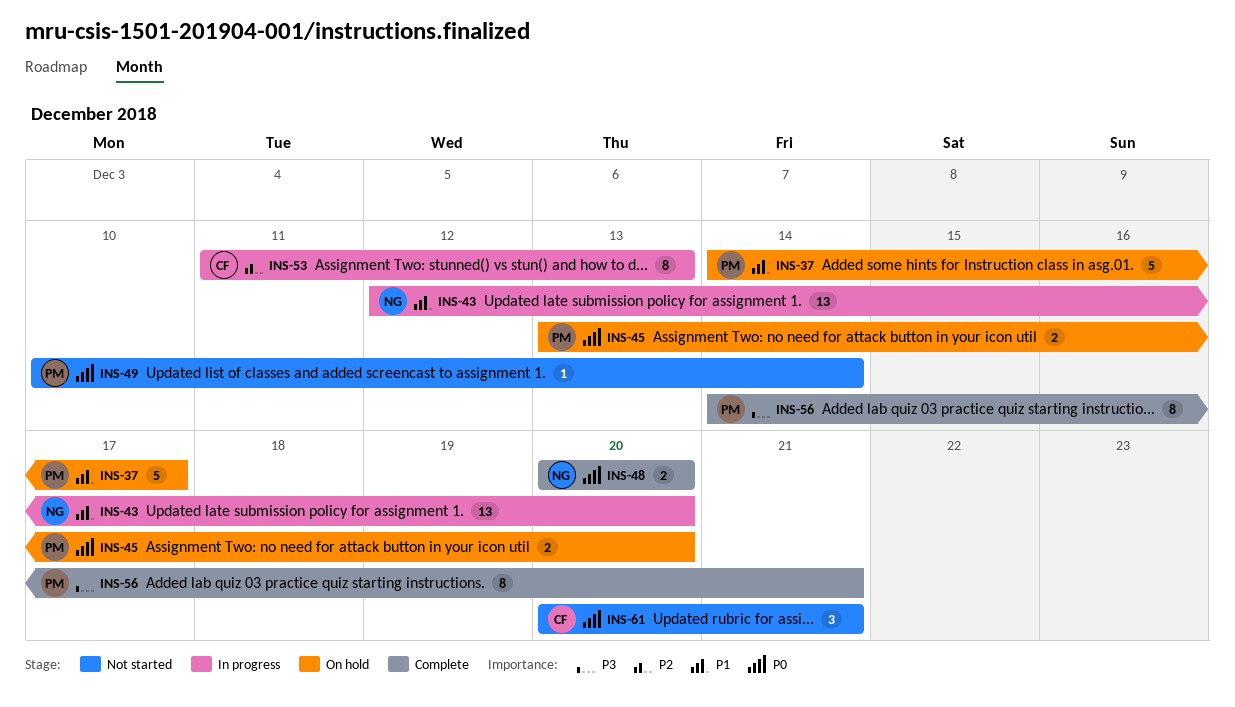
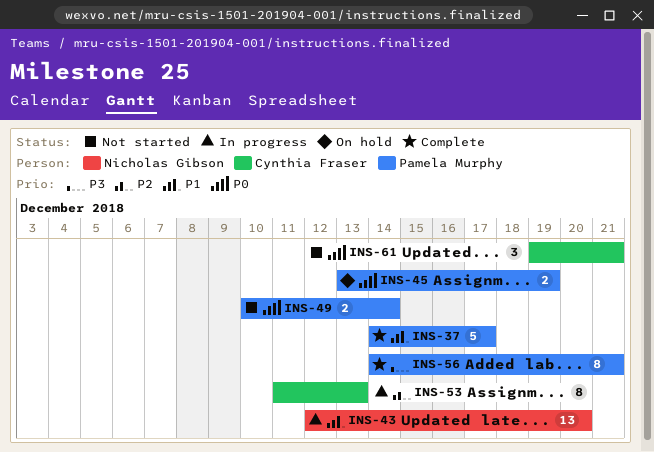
INS-37, status: On hold -> Complete
INS-45, due: Dec 20 -> Dec 19
INS-48: present -> none
INS-49, estimate: 1 -> 2
INS-61, start: Dec 20 -> Dec 19

